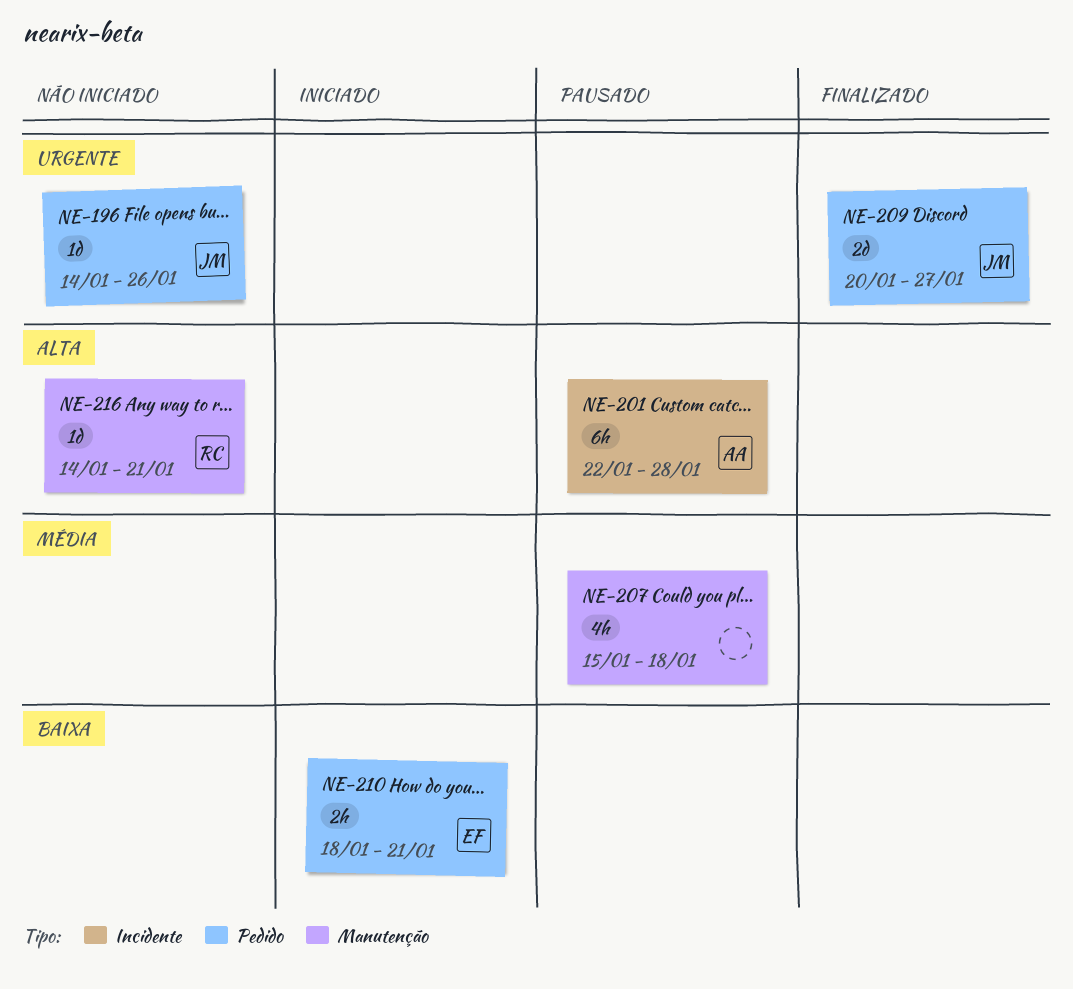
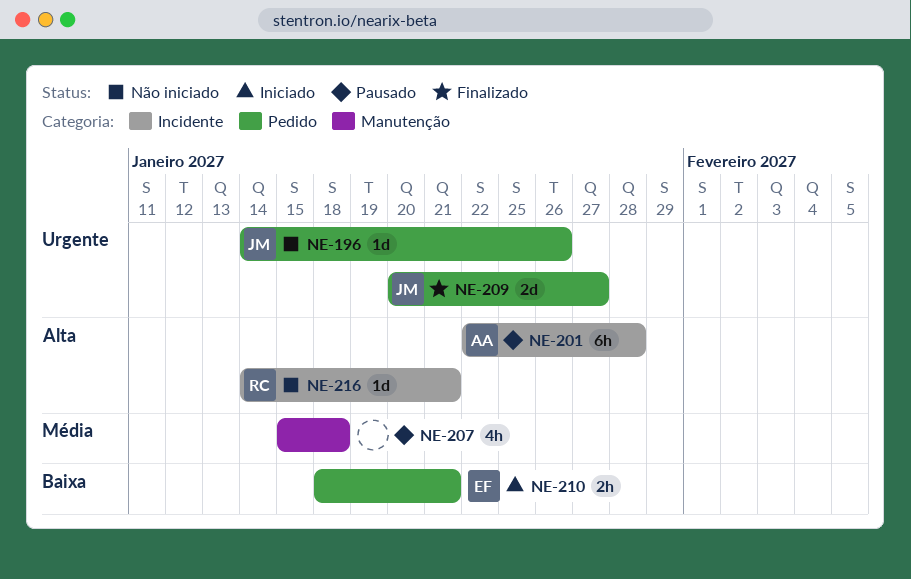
NE-216, label: Manutenção -> Incidente

